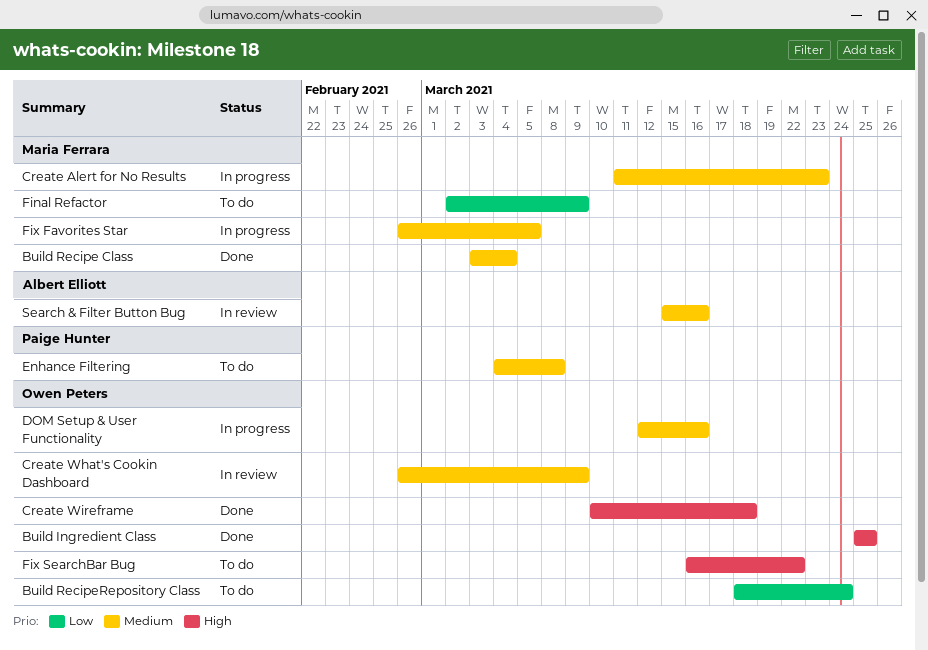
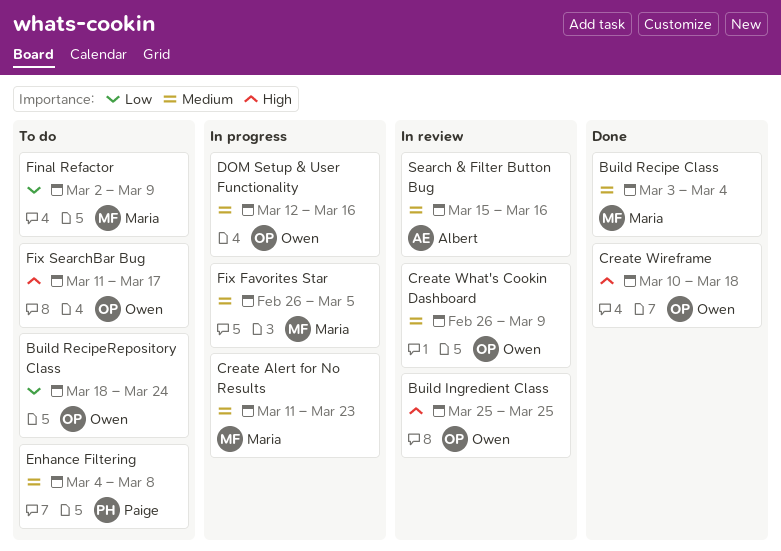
Build Ingredient Class, status: Done -> In review
Fix SearchBar Bug, start: Mar 16 -> Mar 11
Fix SearchBar Bug, due: Mar 22 -> Mar 17

